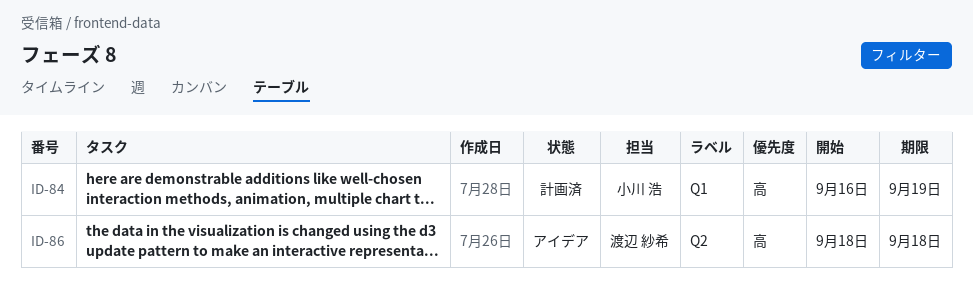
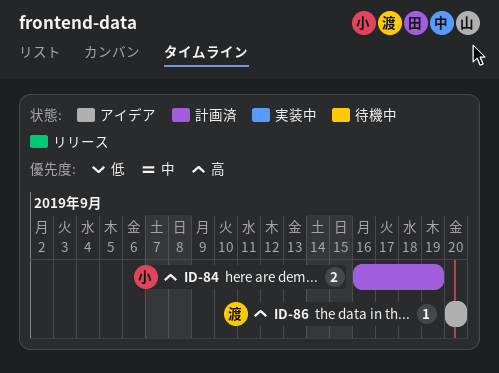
ID-86, start: Sep 18 -> Sep 20
ID-86, due: Sep 18 -> Sep 20

